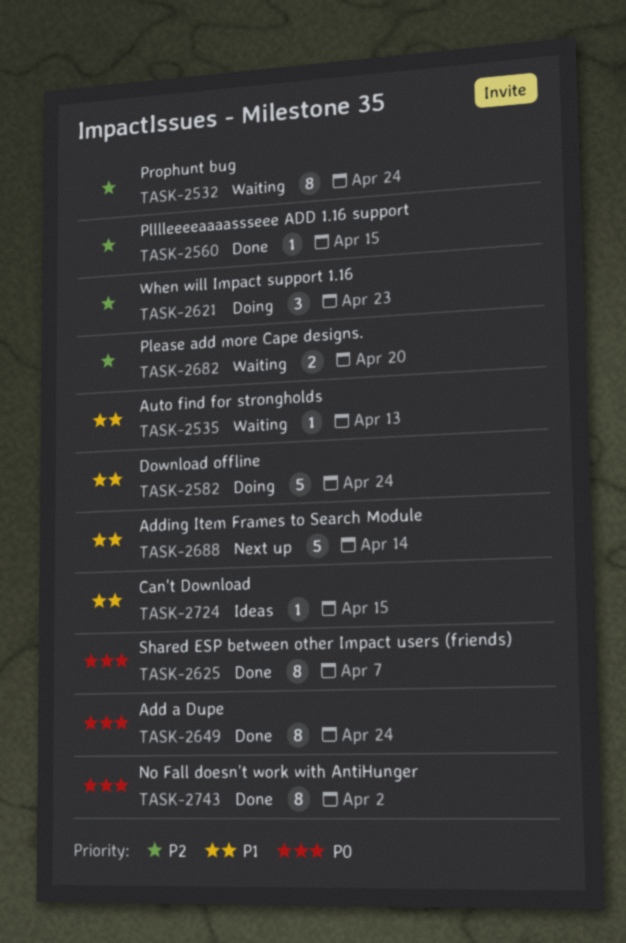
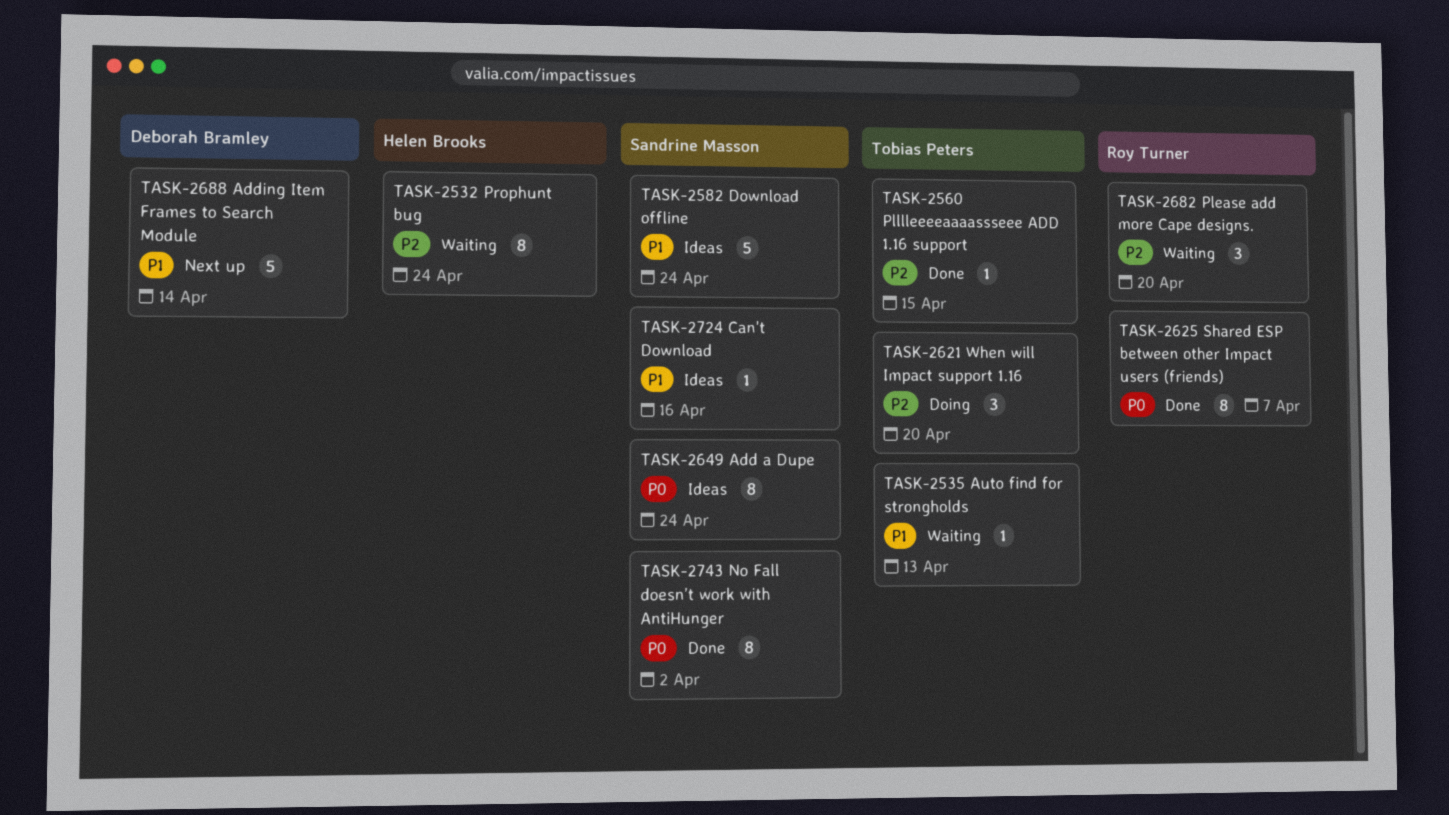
TASK-2582, status: Doing -> Ideas
TASK-2621, due: Apr 23 -> Apr 20
TASK-2649, status: Done -> Ideas
TASK-2682, estimate: 2 -> 3
TASK-2724, due: Apr 15 -> Apr 16

